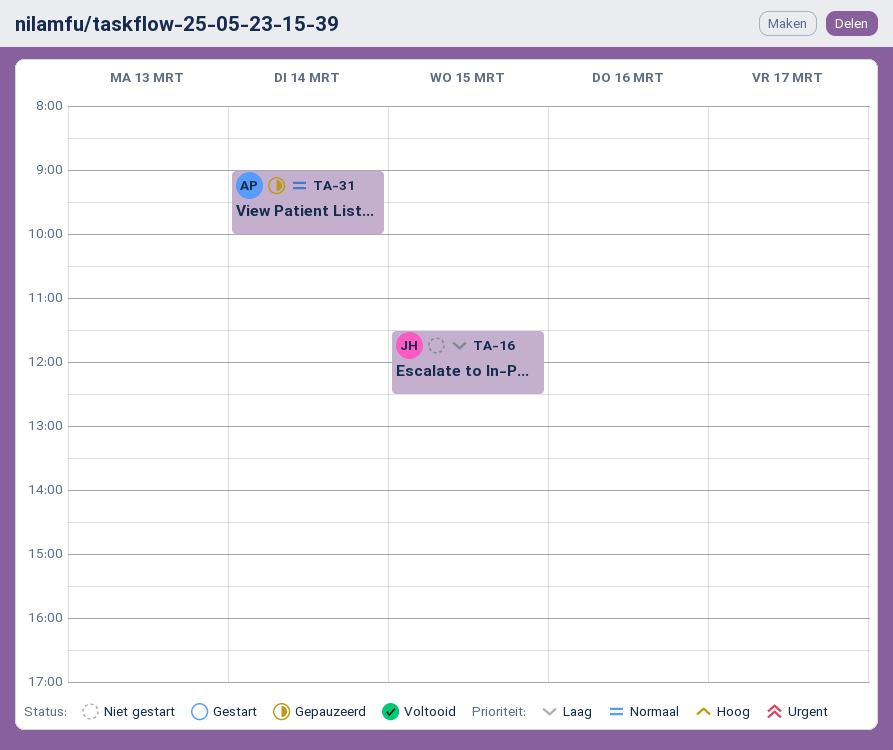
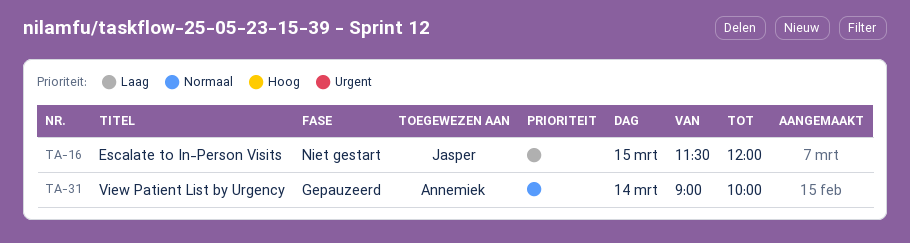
TA-16, ends: 12:30 -> 12:00

